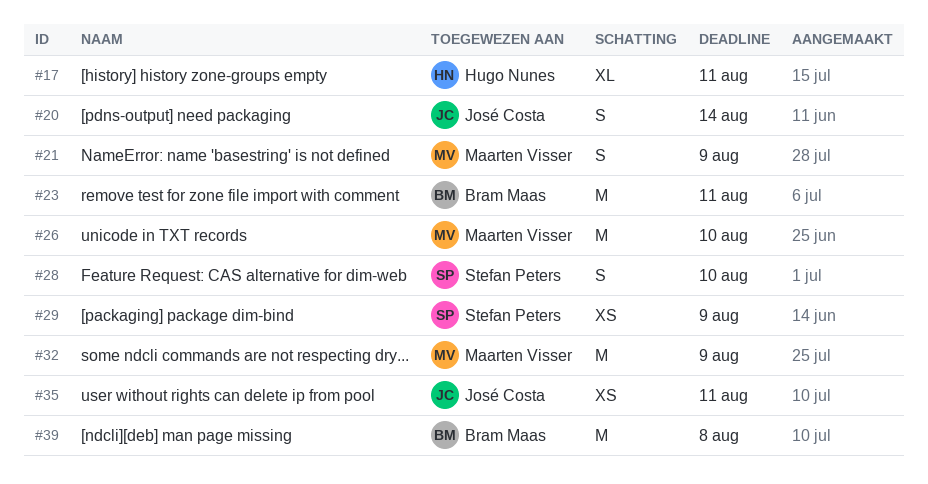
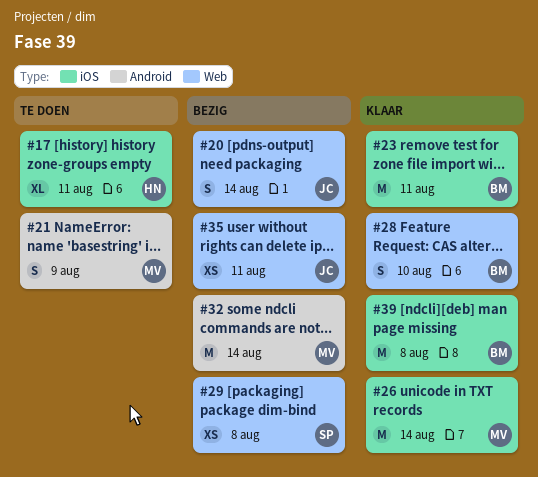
#26, due: Aug 10 -> Aug 14
#28, owner: Stefan Peters -> Bram Maas
#29, due: Aug 9 -> Aug 8
#32, due: Aug 9 -> Aug 14

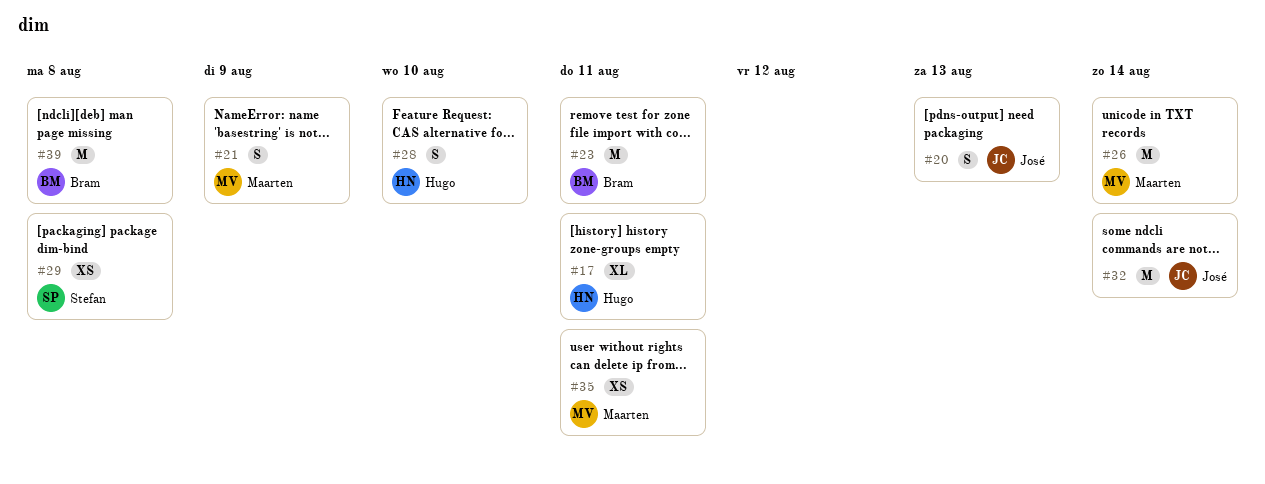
#20, due: Aug 14 -> Aug 13
#28, owner: Bram -> Hugo
#32, owner: Maarten -> José
#35, owner: José -> Maarten

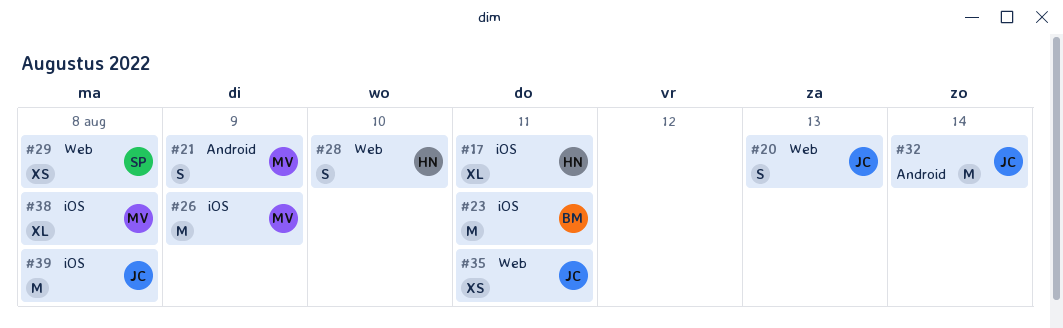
#26, due: Aug 14 -> Aug 9
#35, owner: Maarten -> José
#38: none -> present
#39, owner: Bram -> José

